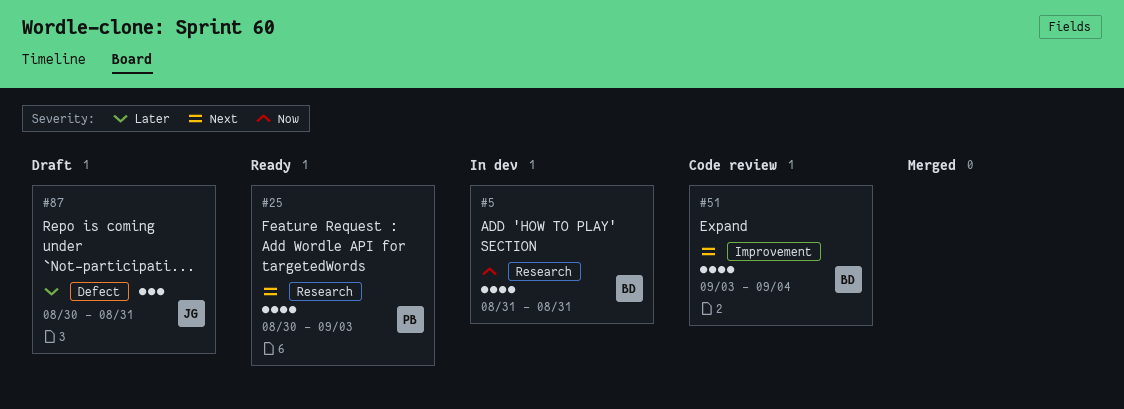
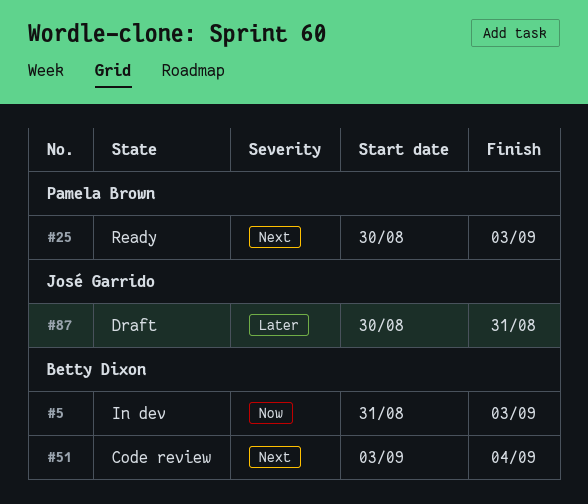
#5, due: Aug 31 -> Sep 3

